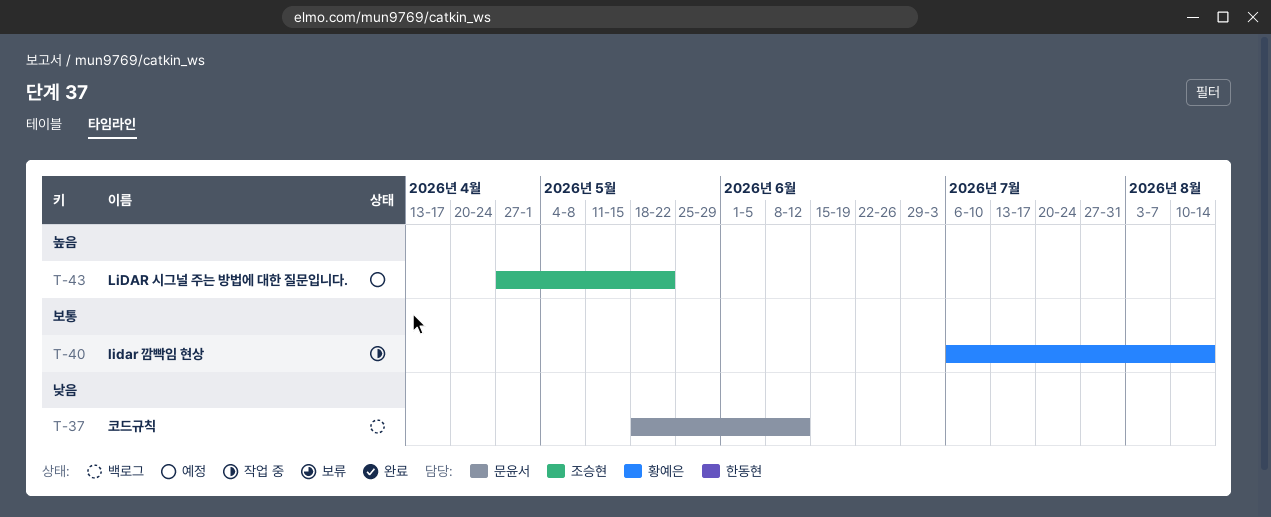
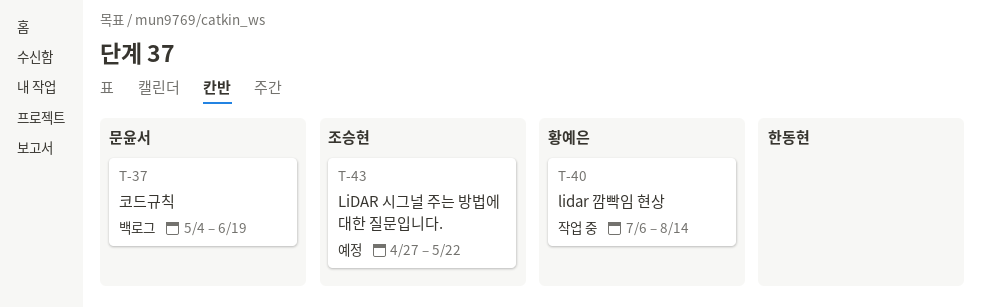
T-37, start: May 18 -> May 4
T-37, due: Jun 12 -> Jun 19

